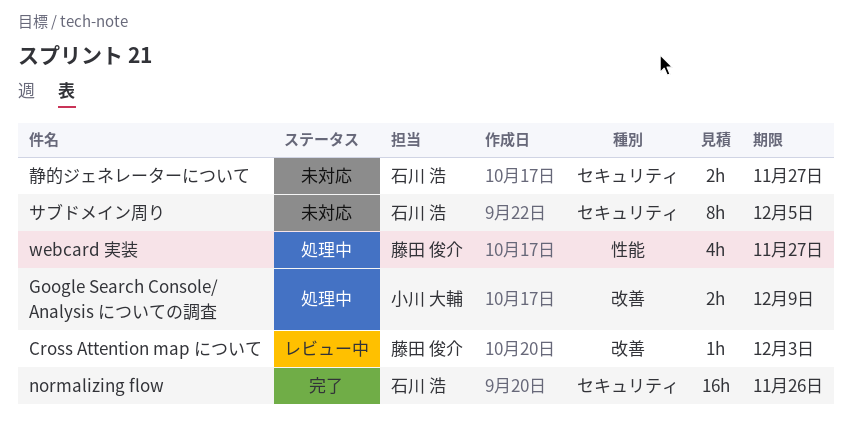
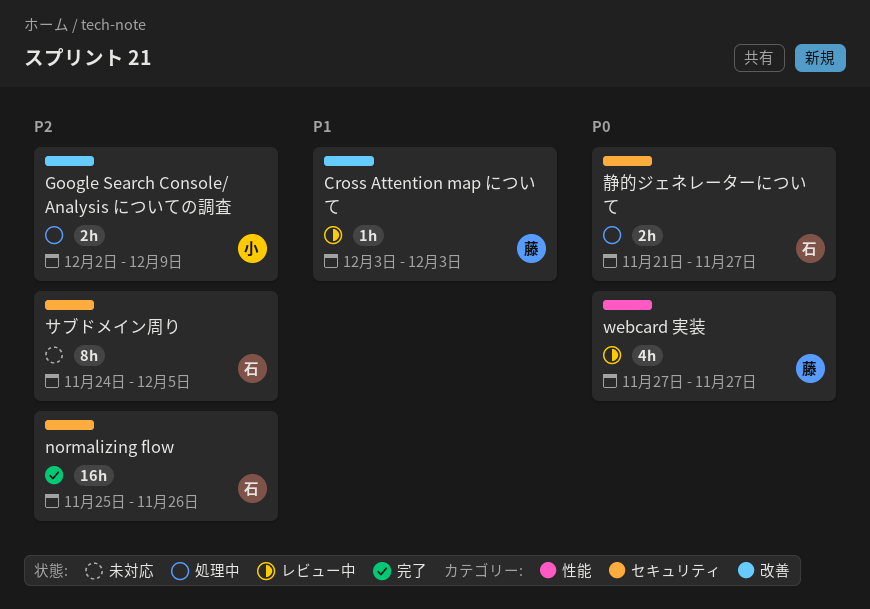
webcard 実装, status: 処理中 -> レビュー中
静的ジェネレーターについて, status: 未対応 -> 処理中

